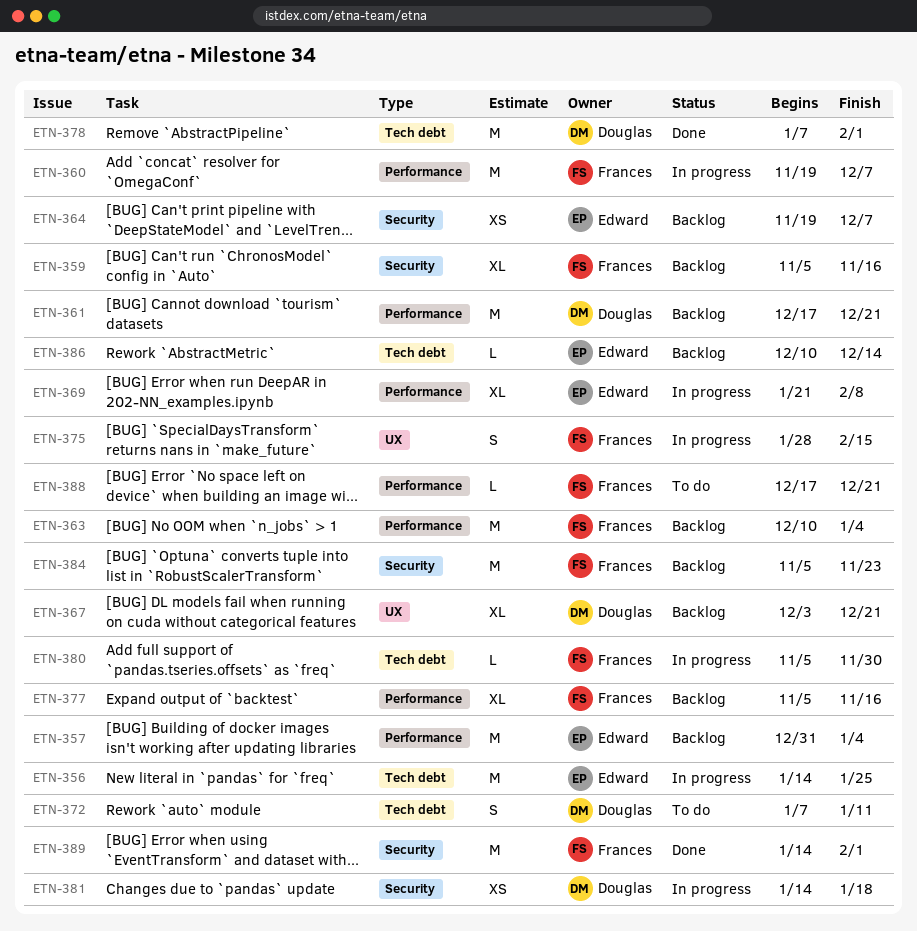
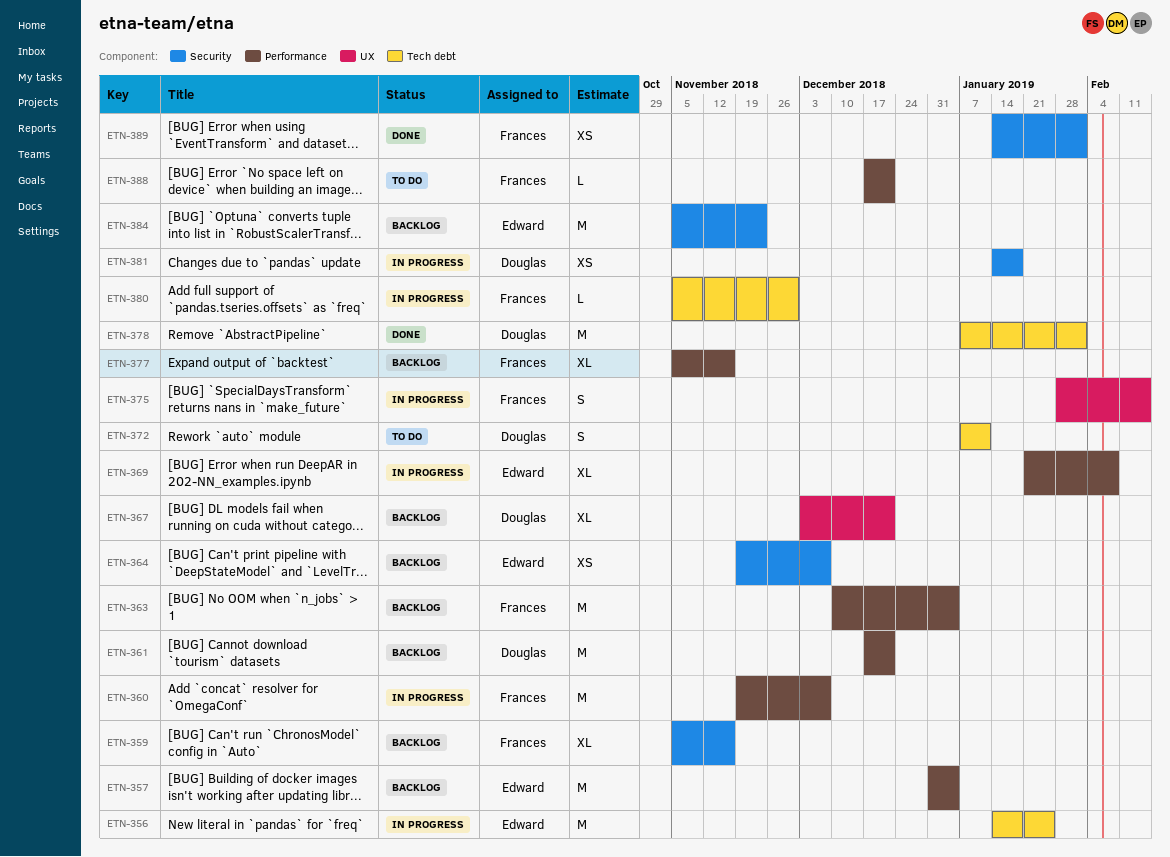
ETN-384, owner: Frances -> Edward
ETN-386: present -> none
ETN-389, estimate: M -> XS

